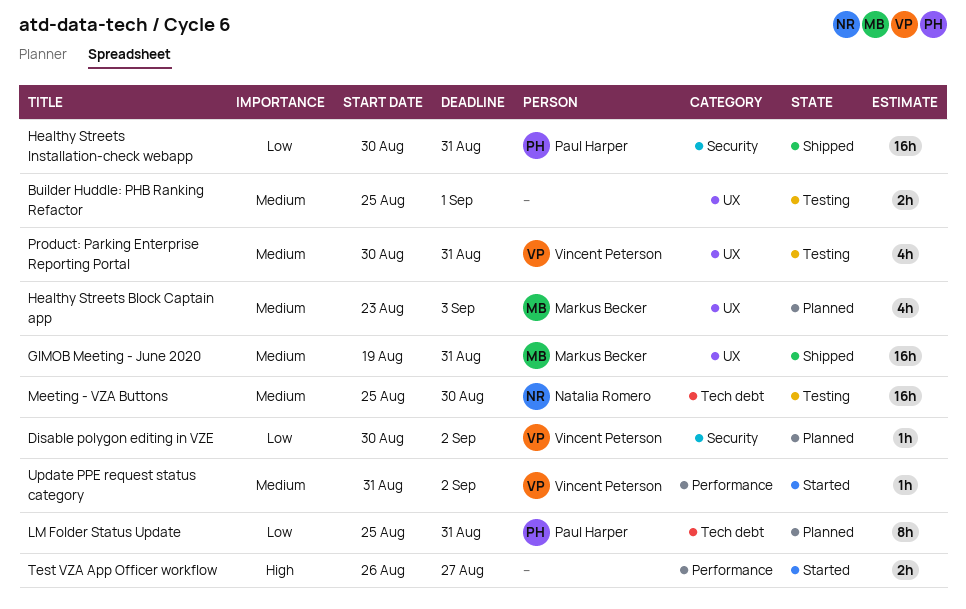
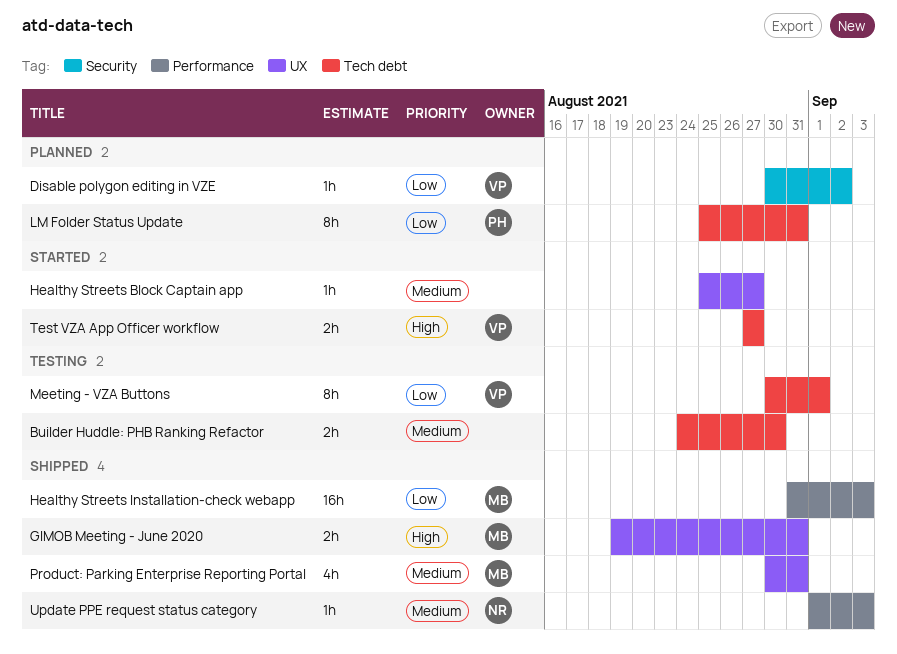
Builder Huddle: PHB Ranking Refactor, label: UX -> Tech debt
Builder Huddle: PHB Ranking Refactor, start: Aug 25 -> Aug 24
Builder Huddle: PHB Ranking Refactor, due: Sep 1 -> Aug 30
GIMOB Meeting - June 2020, priority: Medium -> High
GIMOB Meeting - June 2020, estimate: 16h -> 2h
Healthy Streets Block Captain app, status: Planned -> Started
Healthy Streets Block Captain app, owner: Markus Becker -> none
Healthy Streets Block Captain app, estimate: 4h -> 1h
Healthy Streets Block Captain app, start: Aug 23 -> Aug 25
Healthy Streets Block Captain app, due: Sep 3 -> Aug 27
Healthy Streets Installation-check webapp, owner: Paul Harper -> Markus Becker
Healthy Streets Installation-check webapp, label: Security -> Performance
Healthy Streets Installation-check webapp, start: Aug 30 -> Aug 31
Healthy Streets Installation-check webapp, due: Aug 31 -> Sep 3
Meeting - VZA Buttons, owner: Natalia Romero -> Vincent Peterson
Meeting - VZA Buttons, priority: Medium -> Low
Meeting - VZA Buttons, estimate: 16h -> 8h
Meeting - VZA Buttons, start: Aug 25 -> Aug 30
Meeting - VZA Buttons, due: Aug 30 -> Sep 1
Product: Parking Enterprise Reporting Portal, status: Testing -> Shipped
Product: Parking Enterprise Reporting Portal, owner: Vincent Peterson -> Markus Becker
Test VZA App Officer workflow, owner: none -> Vincent Peterson
Test VZA App Officer workflow, label: Performance -> Tech debt
Test VZA App Officer workflow, start: Aug 26 -> Aug 27
Update PPE request status category, status: Started -> Shipped
Update PPE request status category, owner: Vincent Peterson -> Natalia Romero
Update PPE request status category, start: Aug 31 -> Sep 1
Update PPE request status category, due: Sep 2 -> Sep 3

